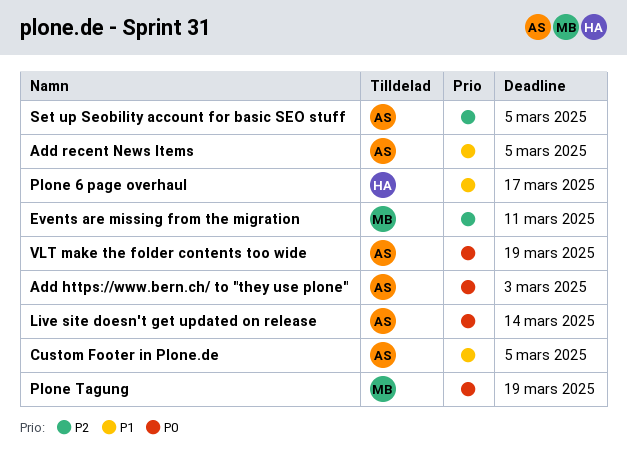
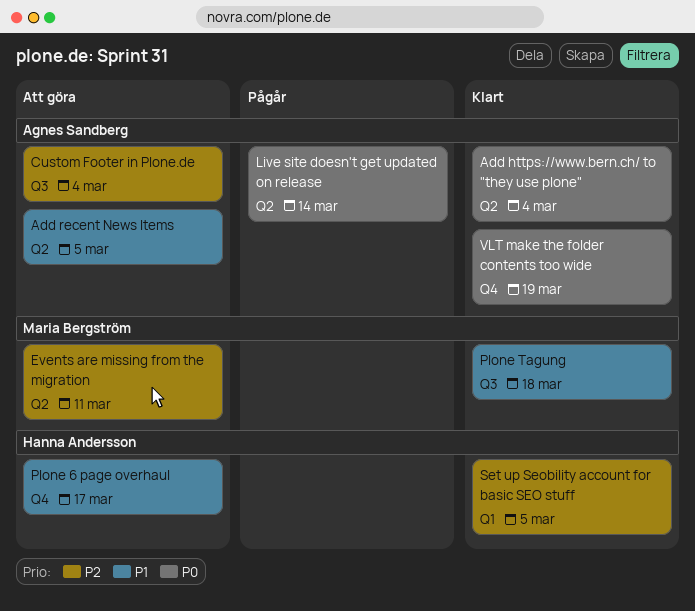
Add https://www.bern.ch/ to "they use plone", due: Mar 3 -> Mar 4
Custom Footer in Plone.de, priority: P1 -> P2
Custom Footer in Plone.de, due: Mar 5 -> Mar 4
Plone Tagung, priority: P0 -> P1
Plone Tagung, due: Mar 19 -> Mar 18
Set up Seobility account for basic SEO stuff, owner: Agnes Sandberg -> Hanna Andersson

